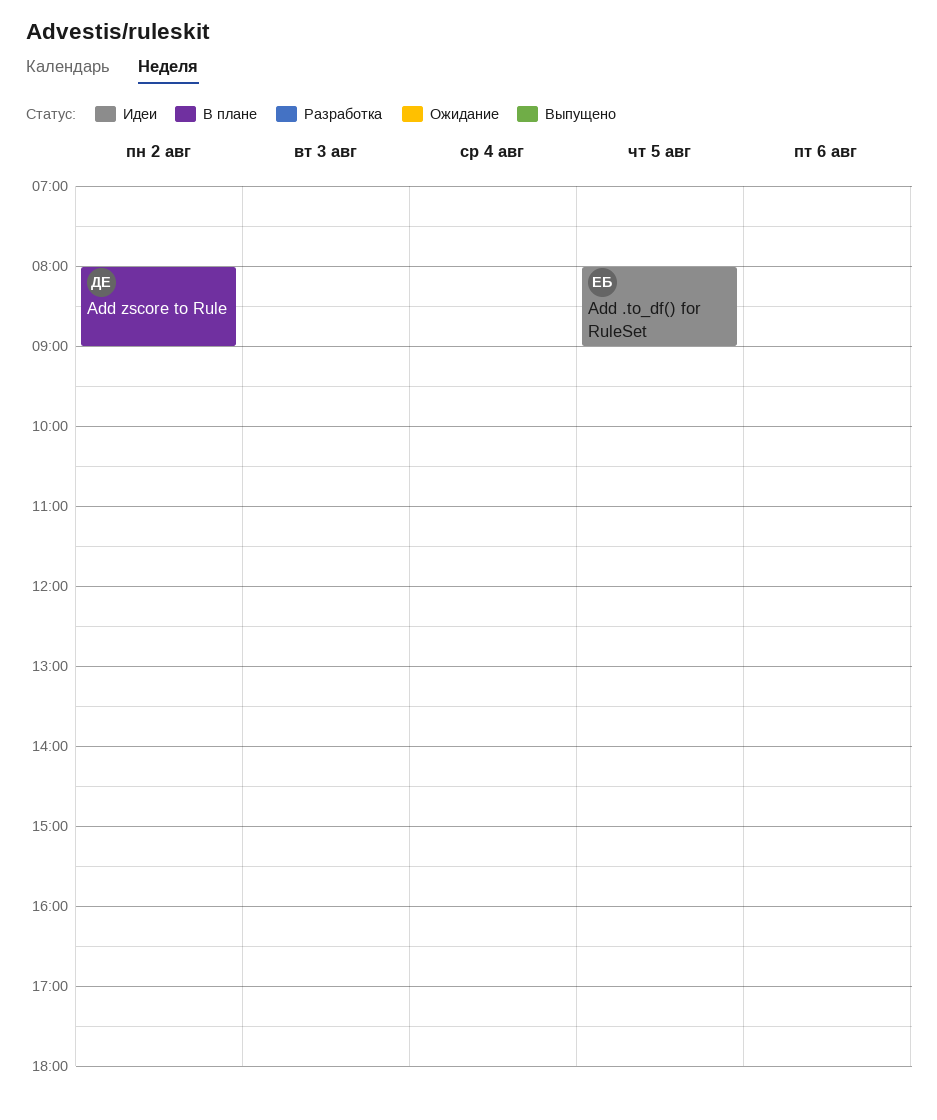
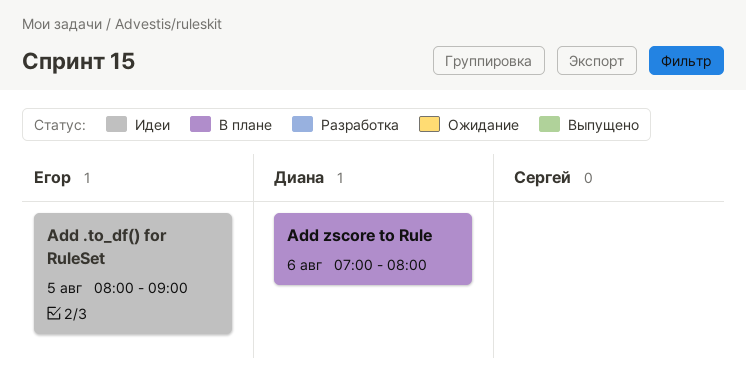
Add zscore to Rule, day: Aug 2 -> Aug 6
Add zscore to Rule, begins: 08:00 -> 07:00
Add zscore to Rule, ends: 09:00 -> 08:00

